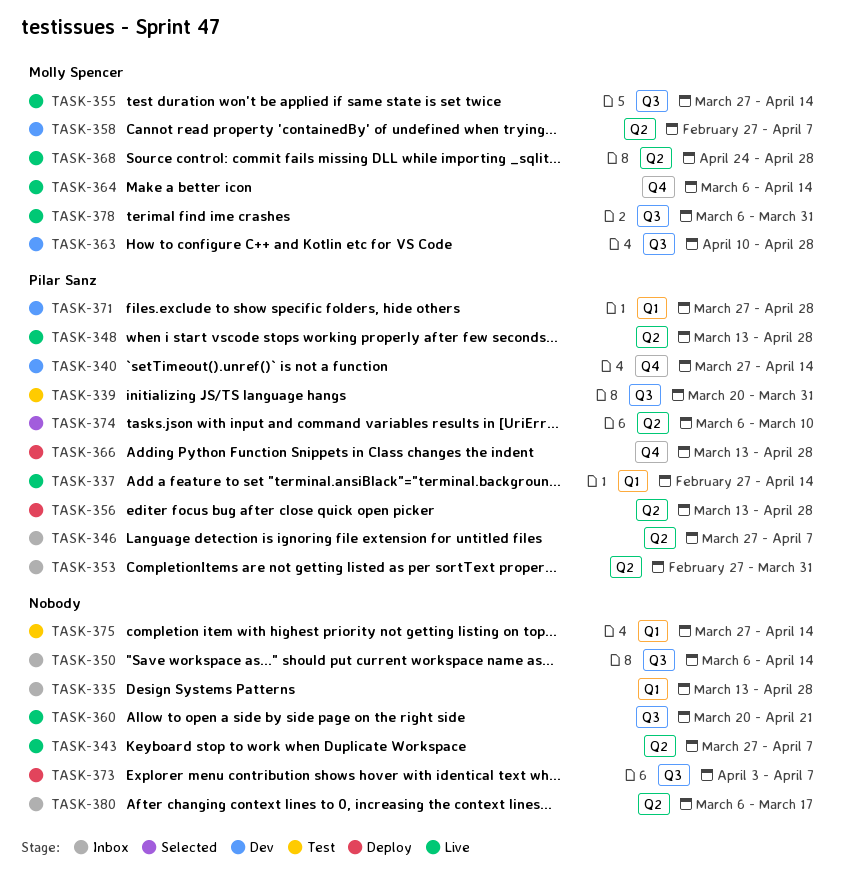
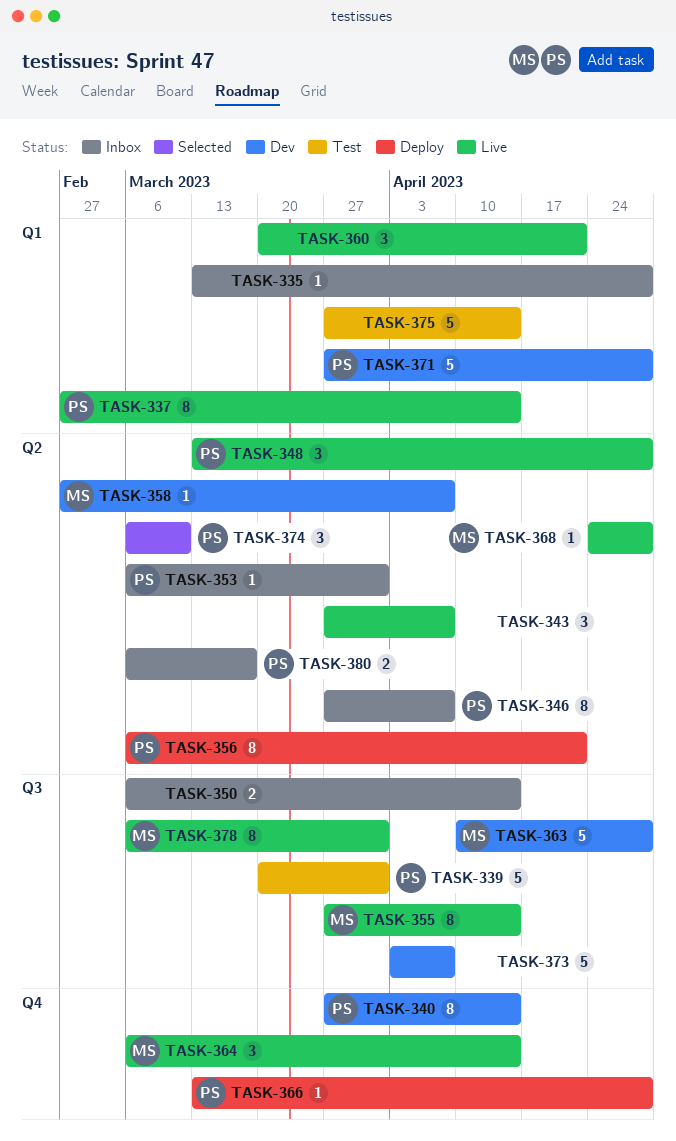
TASK-353, start: Feb 27 -> Mar 6
TASK-356, start: Mar 13 -> Mar 6
TASK-356, due: Apr 28 -> Apr 21
TASK-360, label: Q3 -> Q1
TASK-373, status: Deploy -> Dev
TASK-380, owner: none -> Pilar Sanz

